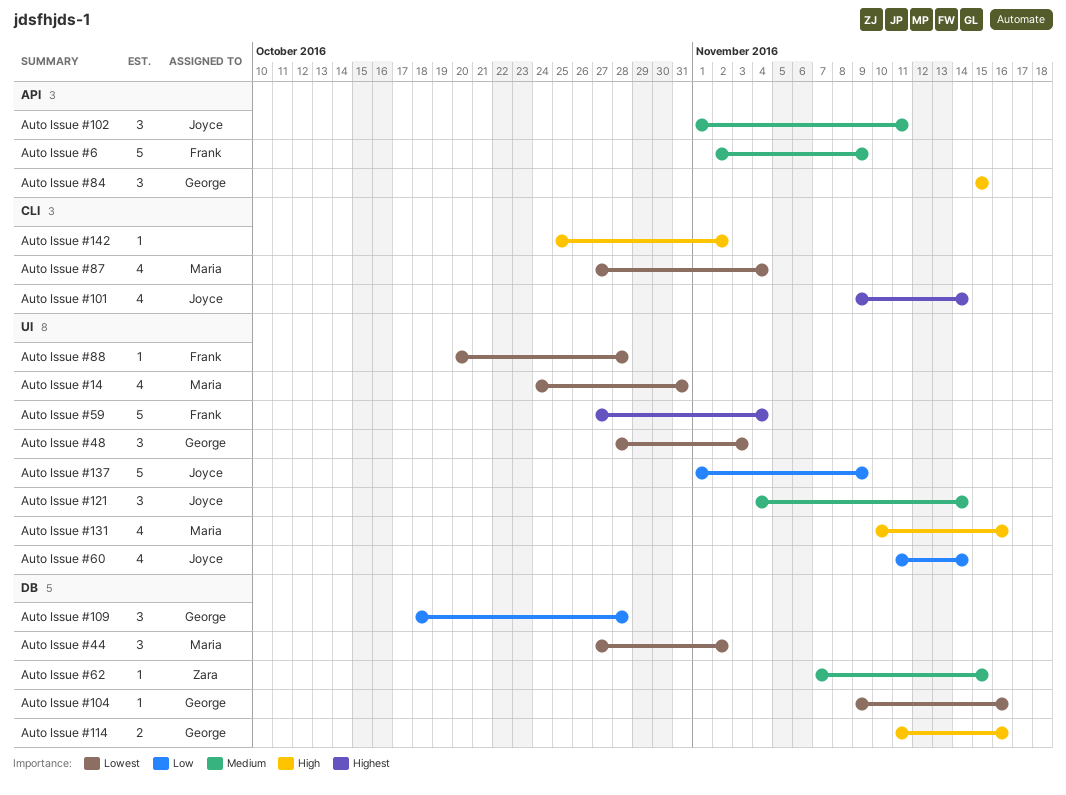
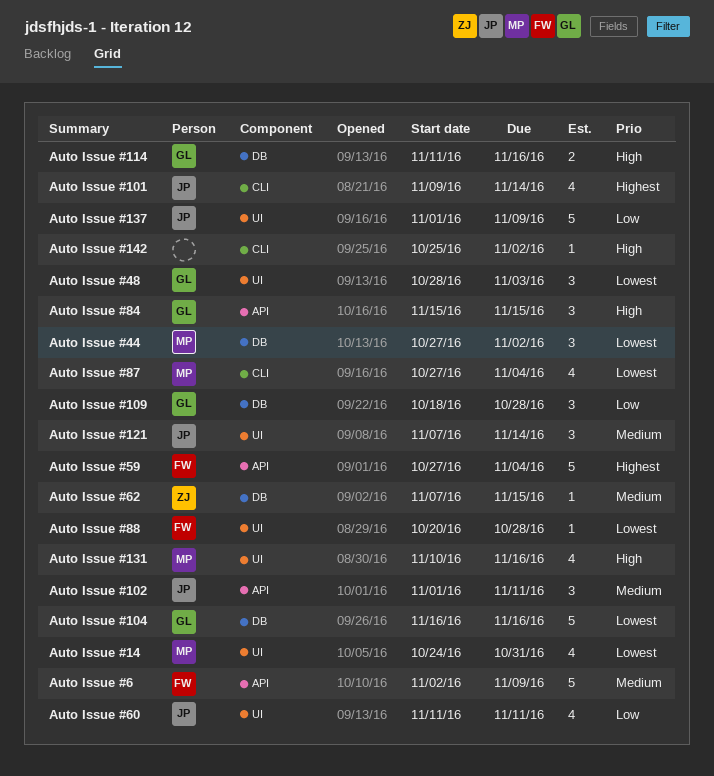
Auto Issue #104, estimate: 1 -> 5
Auto Issue #104, start: Nov 9 -> Nov 16
Auto Issue #121, start: Nov 4 -> Nov 7
Auto Issue #59, label: UI -> API
Auto Issue #60, due: Nov 14 -> Nov 11

